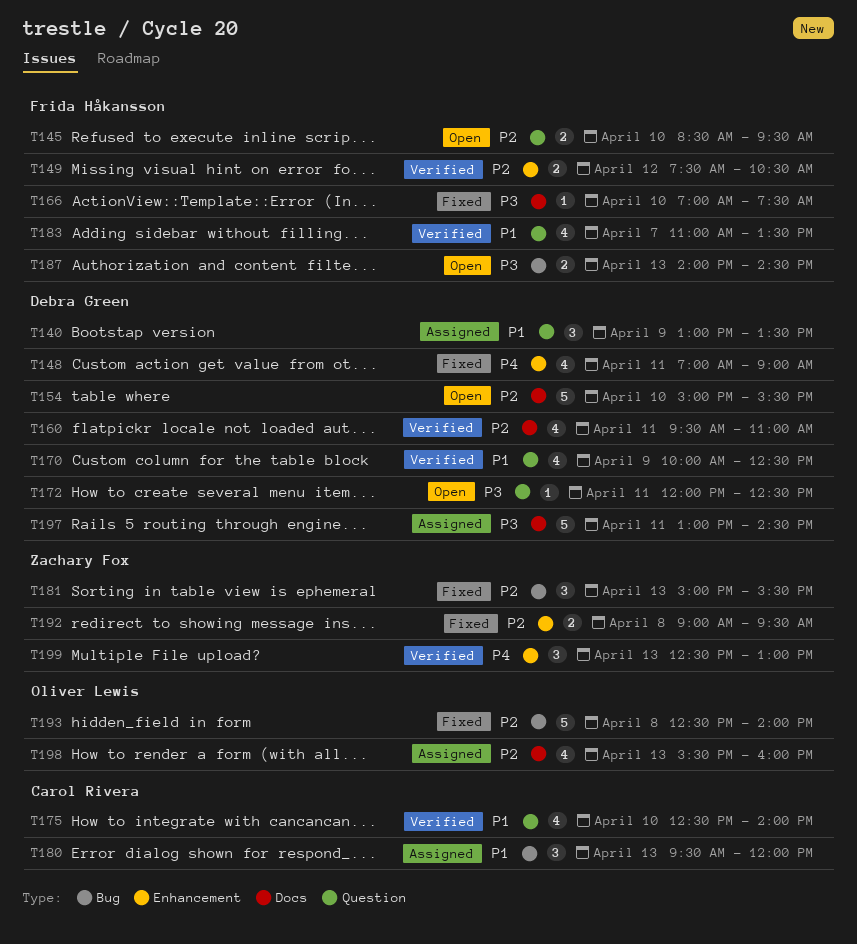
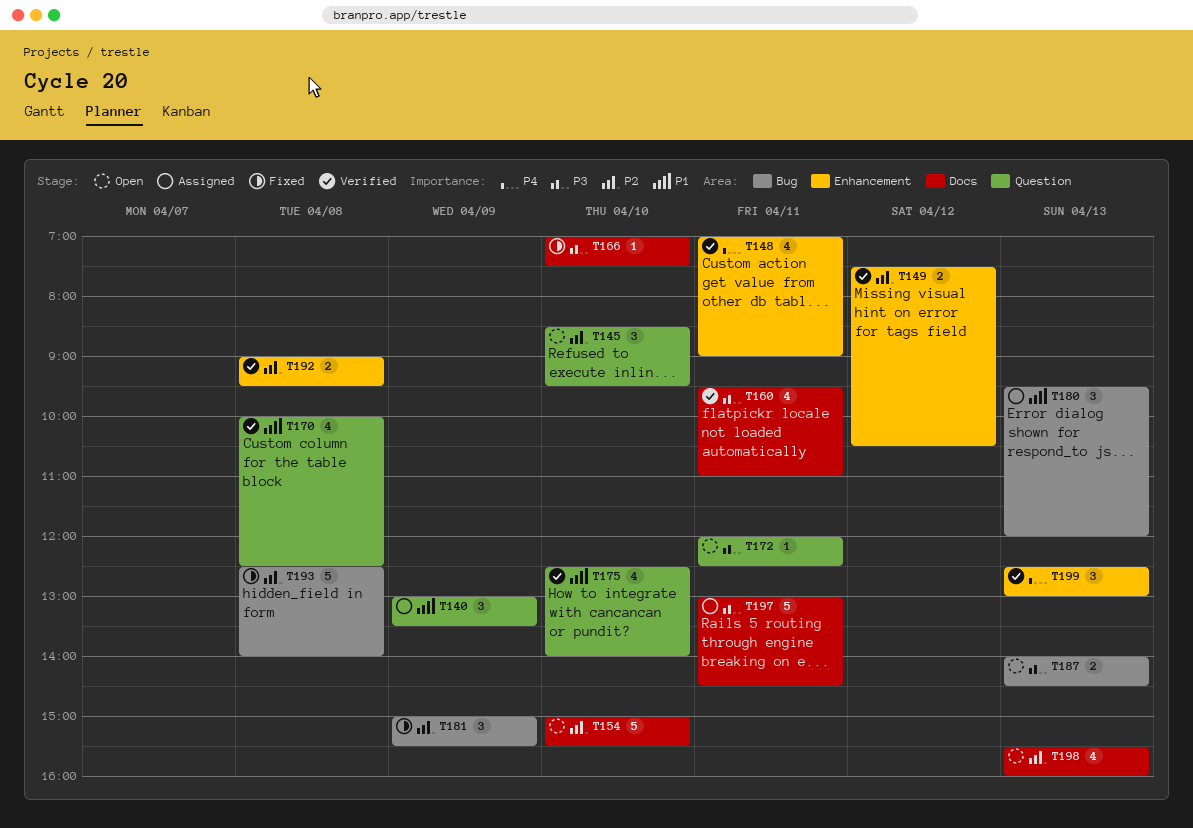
T145, estimate: 2 -> 3
T148, status: Fixed -> Verified
T160, priority: P2 -> P3
T170, day: Apr 9 -> Apr 8
T181, day: Apr 13 -> Apr 9
T183: present -> none
T192, status: Fixed -> Verified
T198, status: Assigned -> Open

